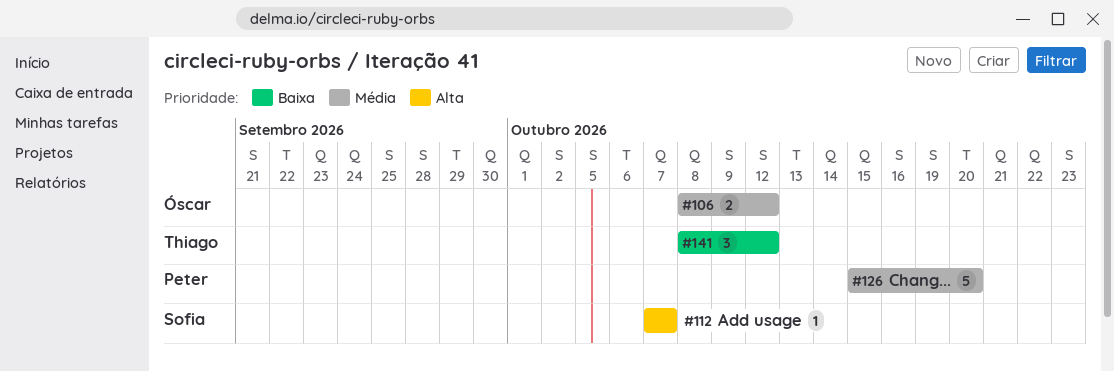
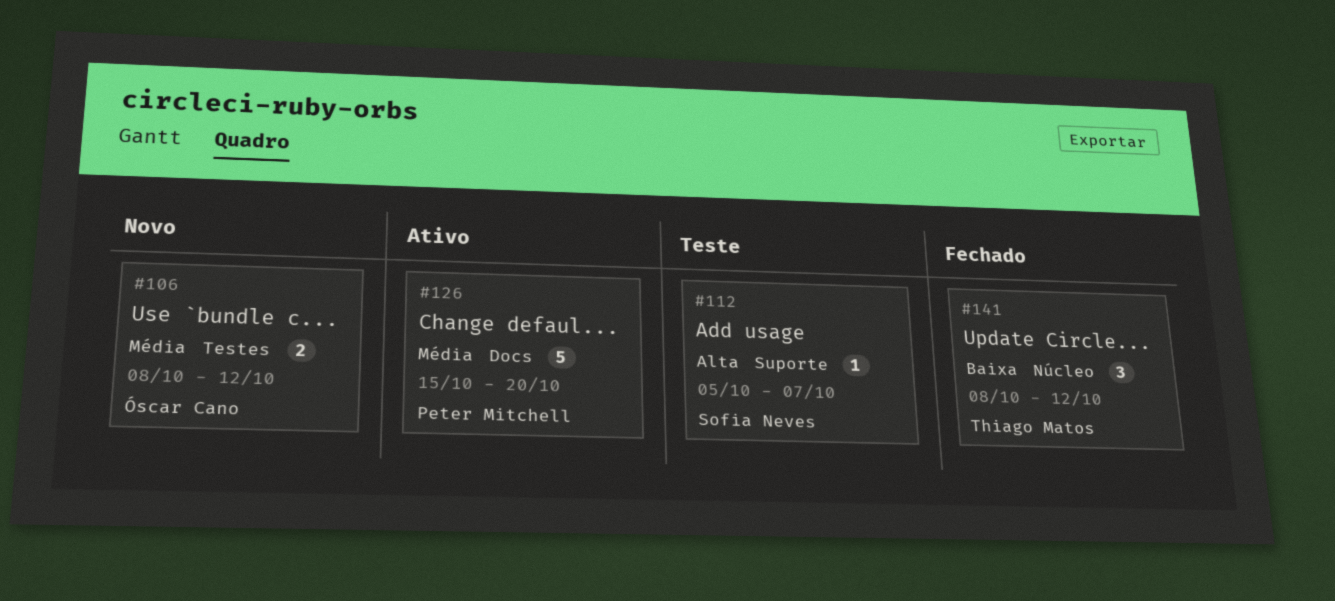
#112, start: Oct 7 -> Oct 5

